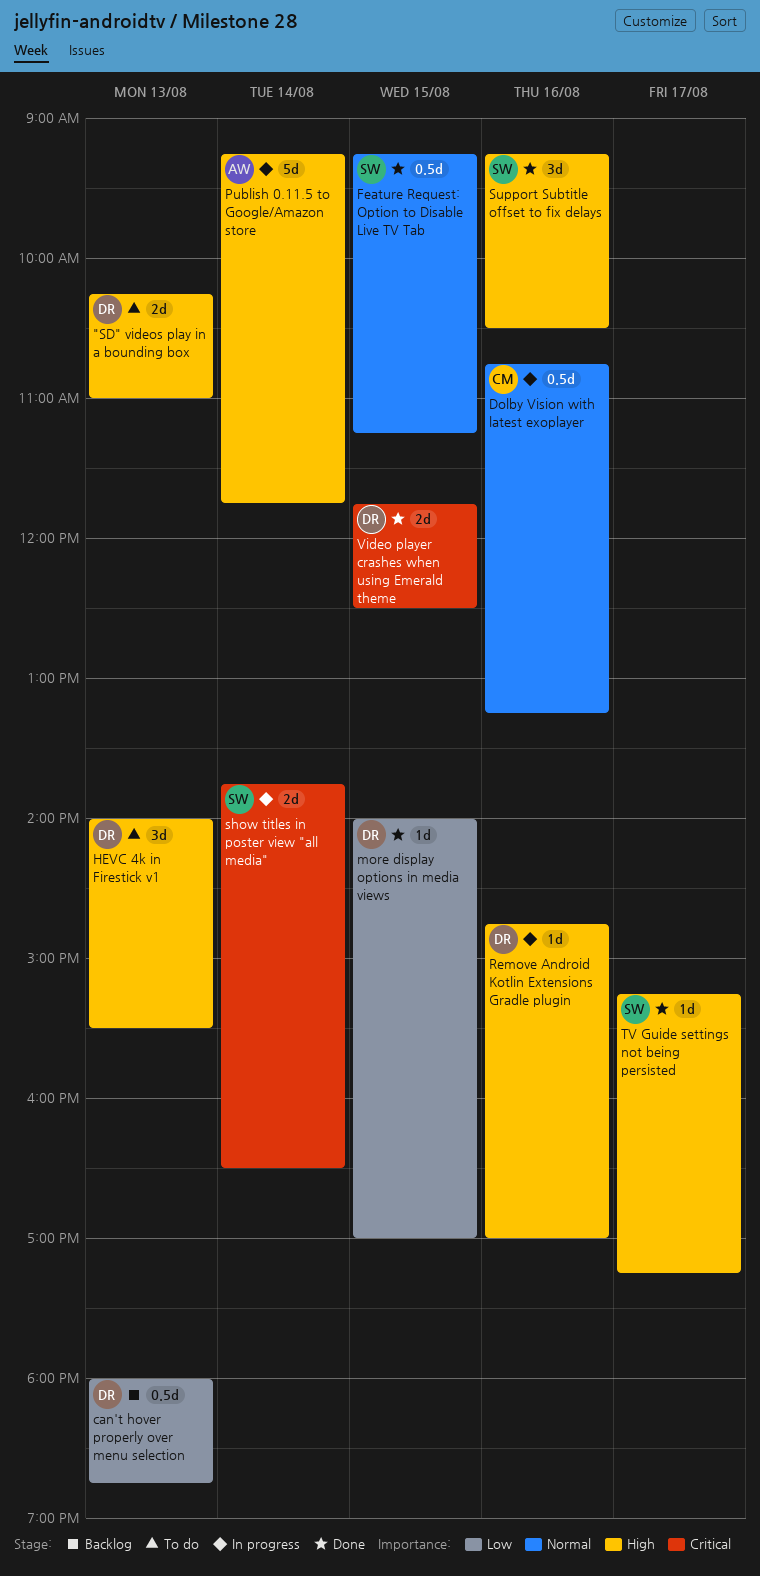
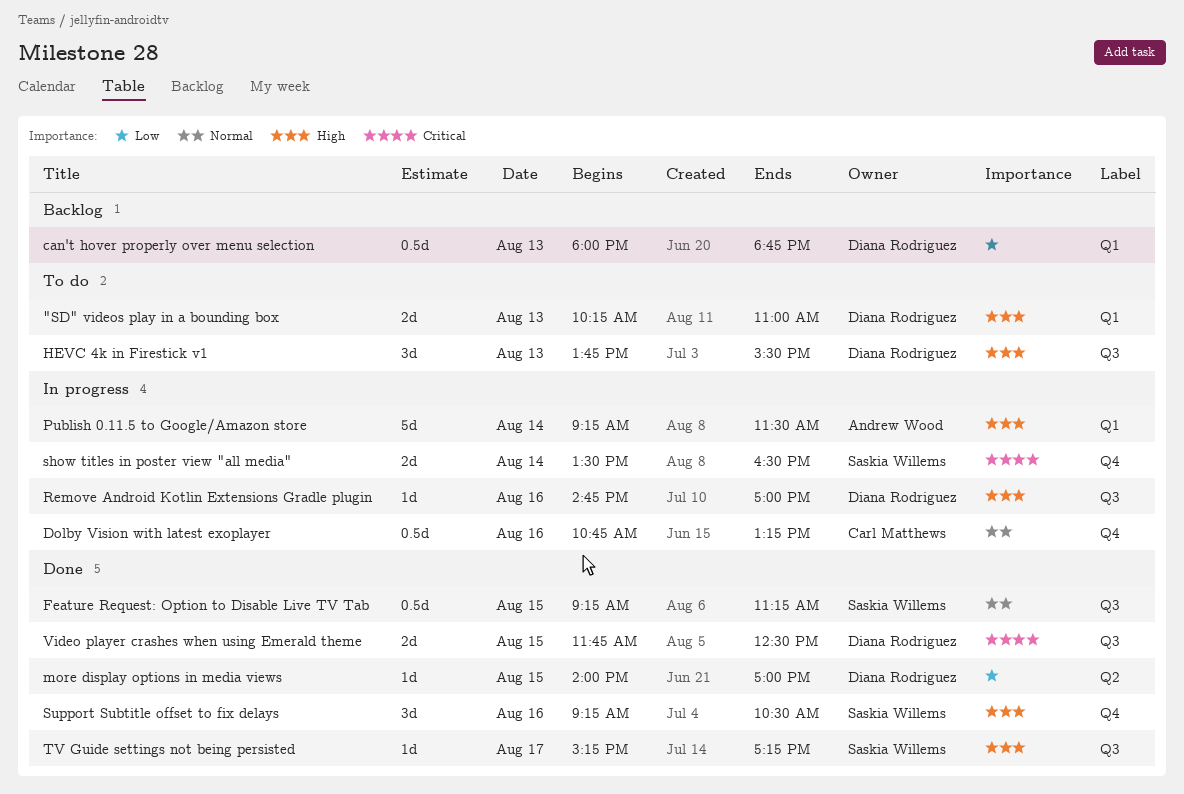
HEVC 4k in Firestick v1, begins: 14:00 -> 13:45
Publish 0.11.5 to Google/Amazon store, ends: 11:45 -> 11:30
show titles in poster view "all media", begins: 13:45 -> 13:30

